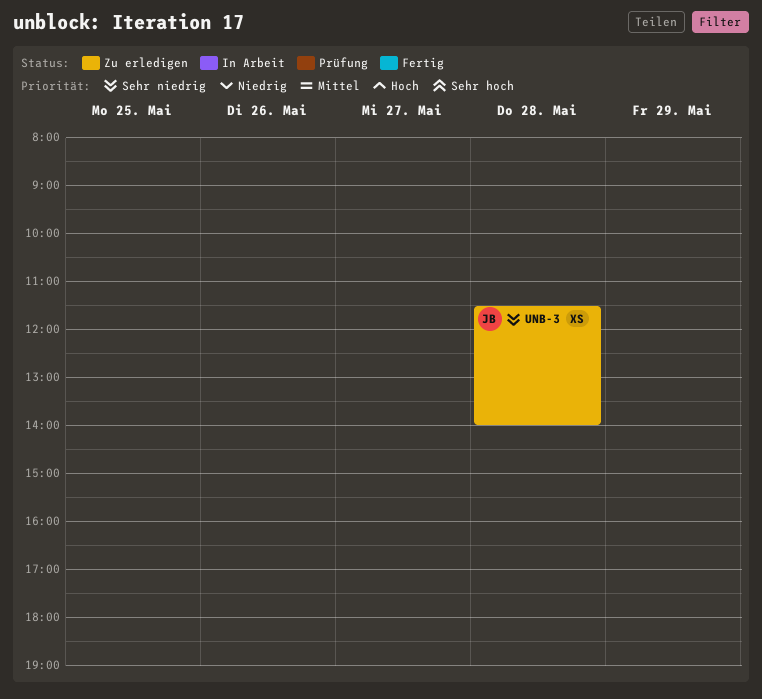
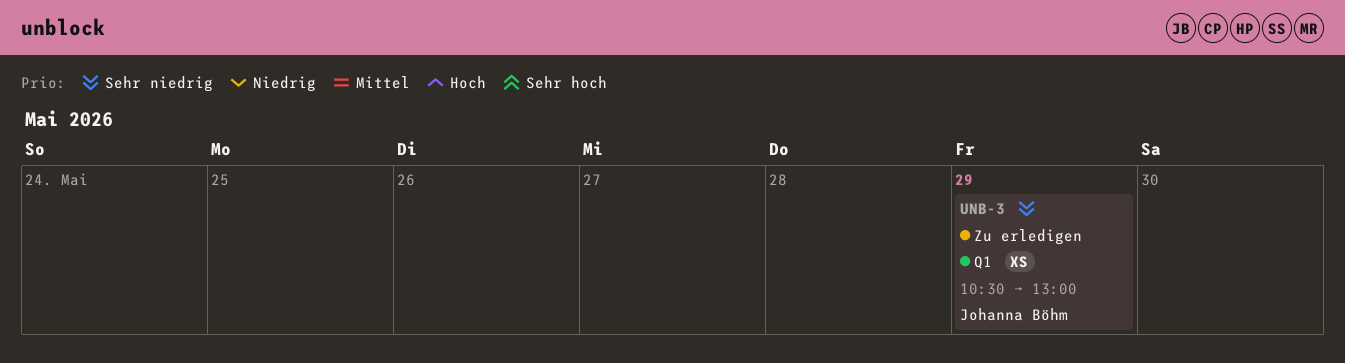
UNB-3, day: May 28 -> May 29
UNB-3, begins: 11:30 -> 10:30
UNB-3, ends: 14:00 -> 13:00

